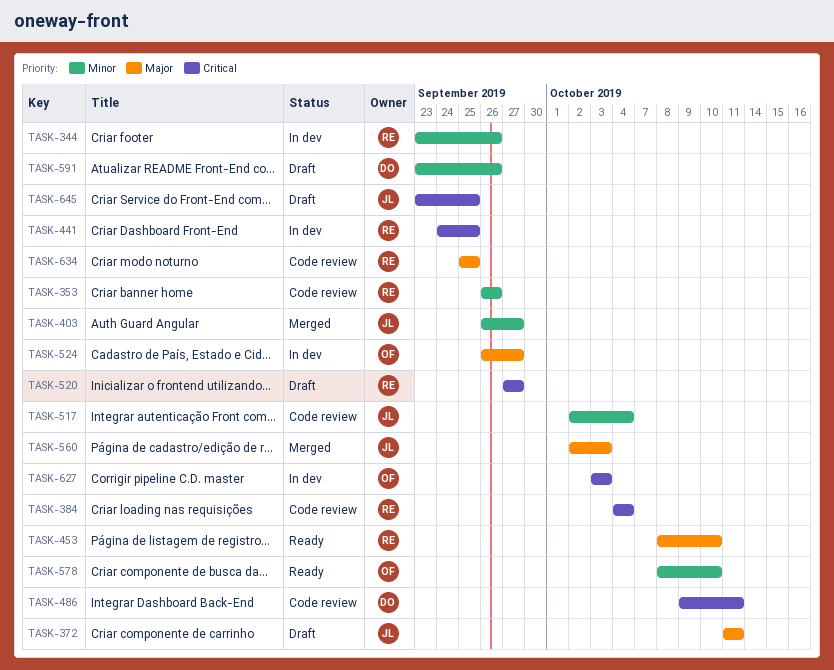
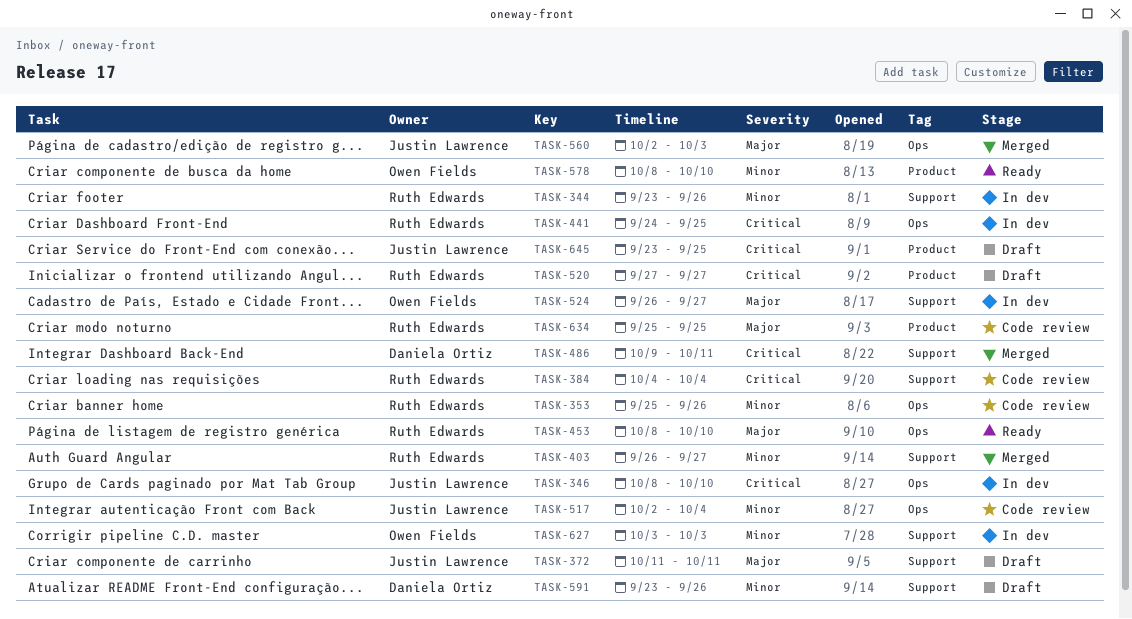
TASK-346: none -> present
TASK-353, start: Sep 26 -> Sep 25
TASK-403, owner: Justin Lawrence -> Ruth Edwards
TASK-486, status: Code review -> Merged
TASK-627, priority: Critical -> Minor

